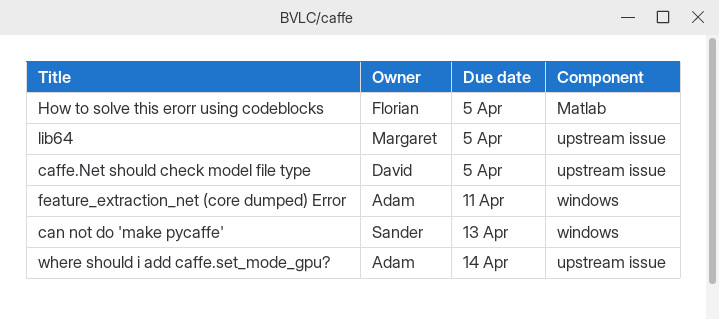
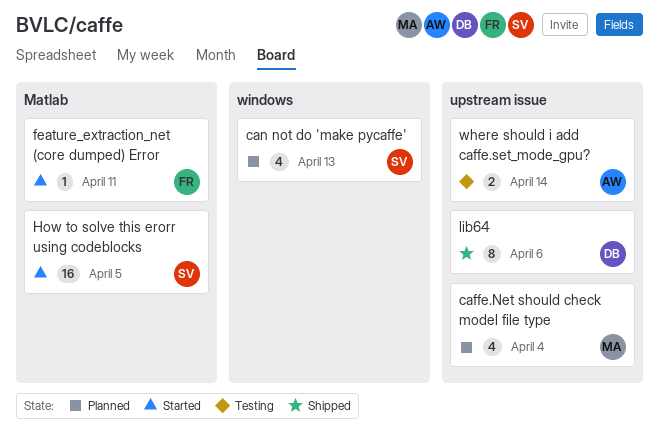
caffe.Net should check model file type, owner: David -> Margaret
caffe.Net should check model file type, due: Apr 5 -> Apr 4
feature_extraction_net (core dumped) Error, owner: Adam -> Florian
feature_extraction_net (core dumped) Error, label: windows -> Matlab
How to solve this erorr using codeblocks, owner: Florian -> Sander
lib64, owner: Margaret -> David
lib64, due: Apr 5 -> Apr 6

